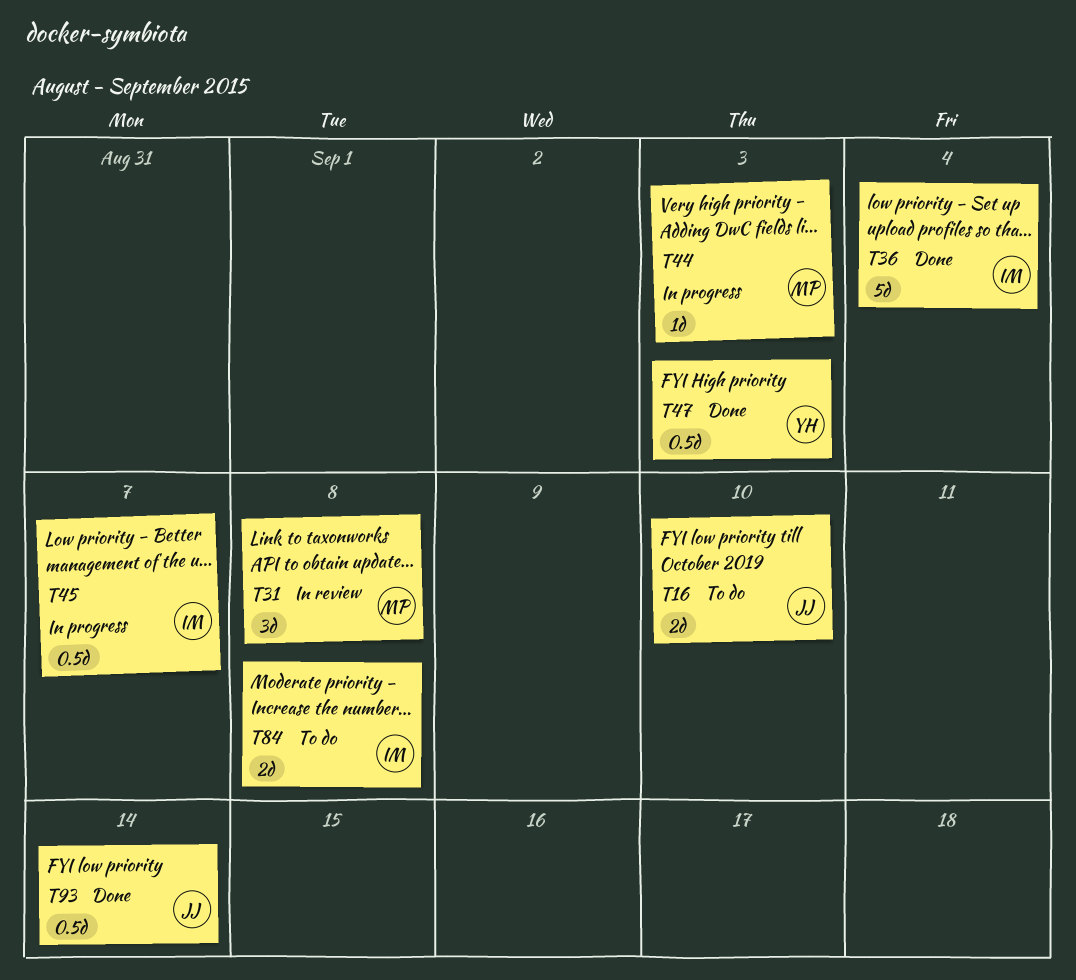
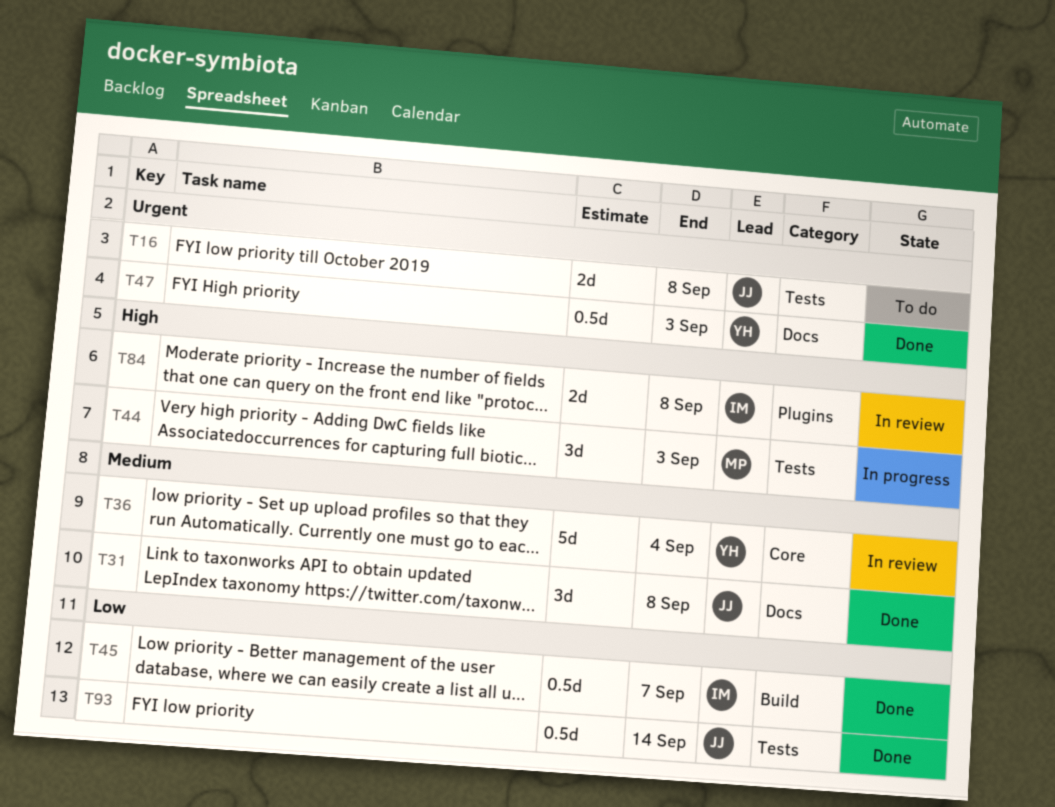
T16, due: Sep 10 -> Sep 8
T31, status: In review -> Done
T31, owner: MP -> JJ
T36, status: Done -> In review
T36, owner: IM -> YH
T44, estimate: 1d -> 3d
T45, status: In progress -> Done
T84, status: To do -> In review

